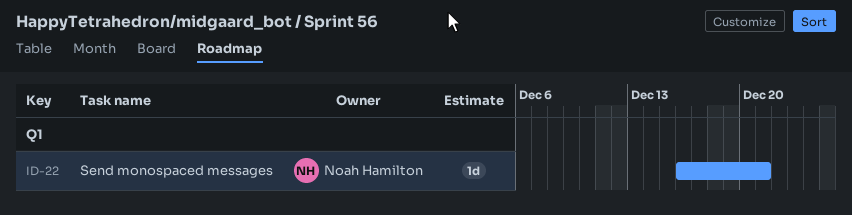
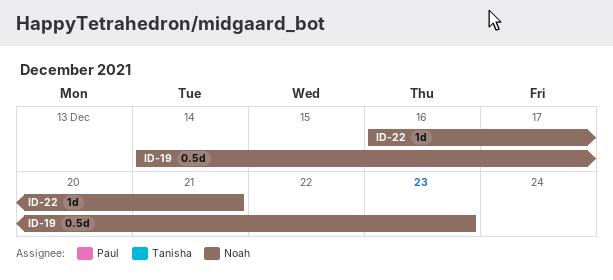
ID-19: none -> present

